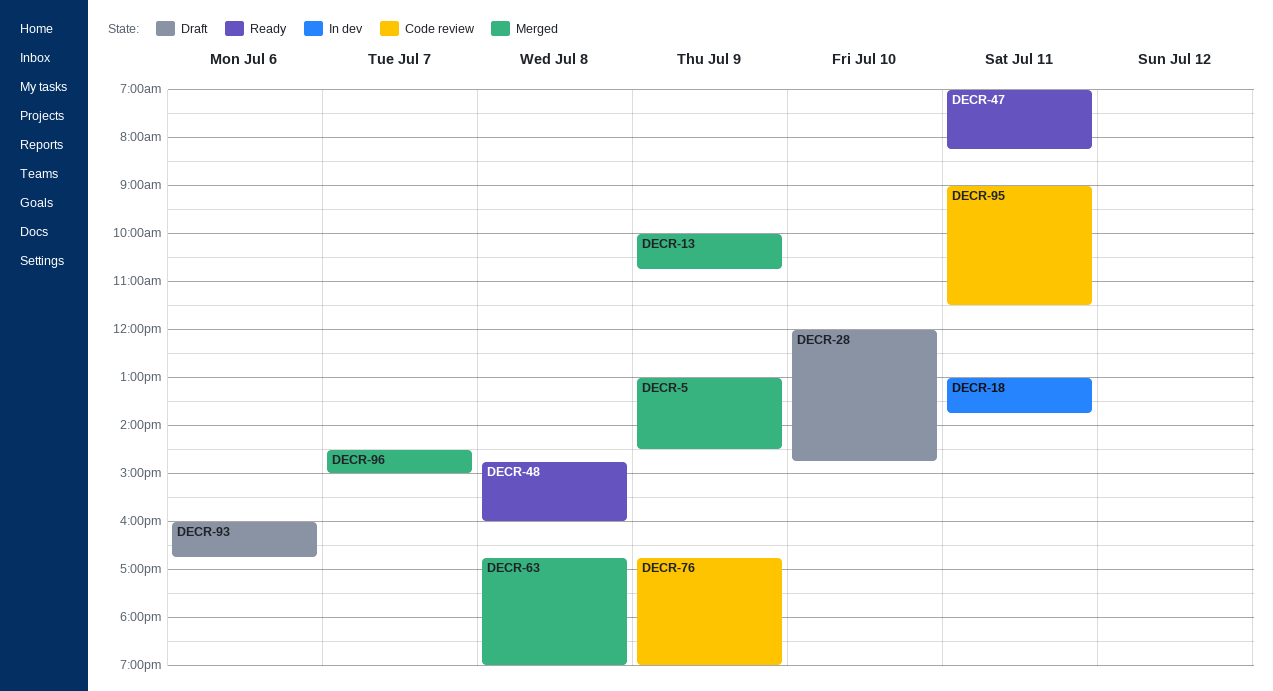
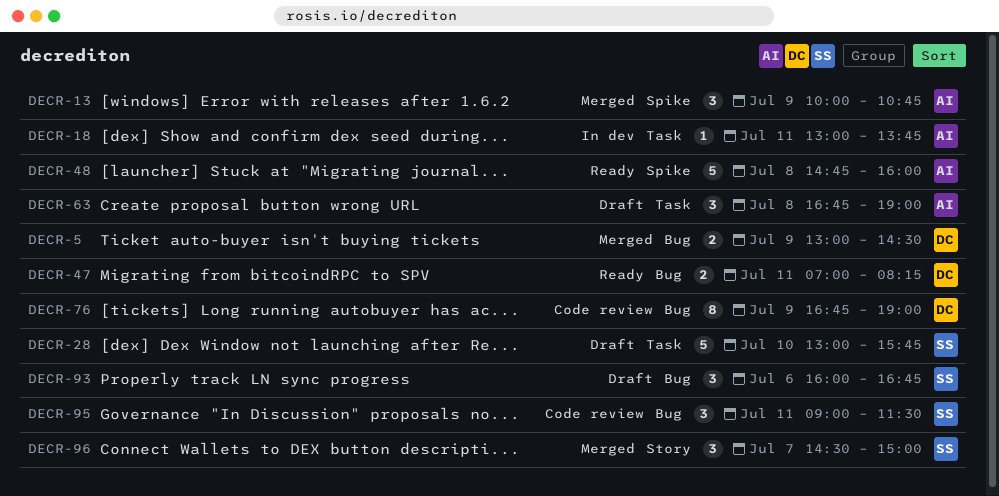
DECR-28, begins: 12:00 -> 13:00
DECR-28, ends: 14:45 -> 15:45
DECR-63, status: Merged -> Draft

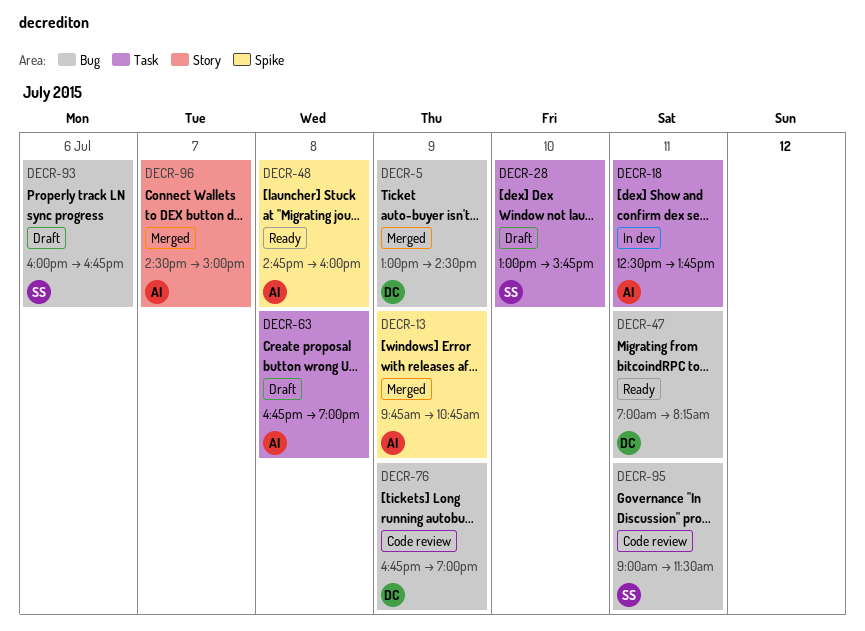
DECR-13, begins: 10:00 -> 09:45
DECR-18, begins: 13:00 -> 12:30
DECR-96, owner: SS -> AI

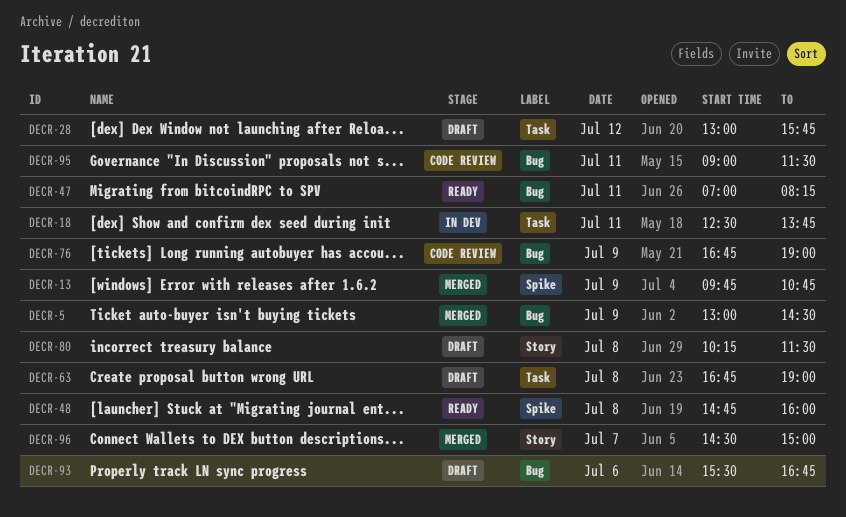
DECR-28, day: Jul 10 -> Jul 12
DECR-80: none -> present
DECR-93, begins: 16:00 -> 15:30

